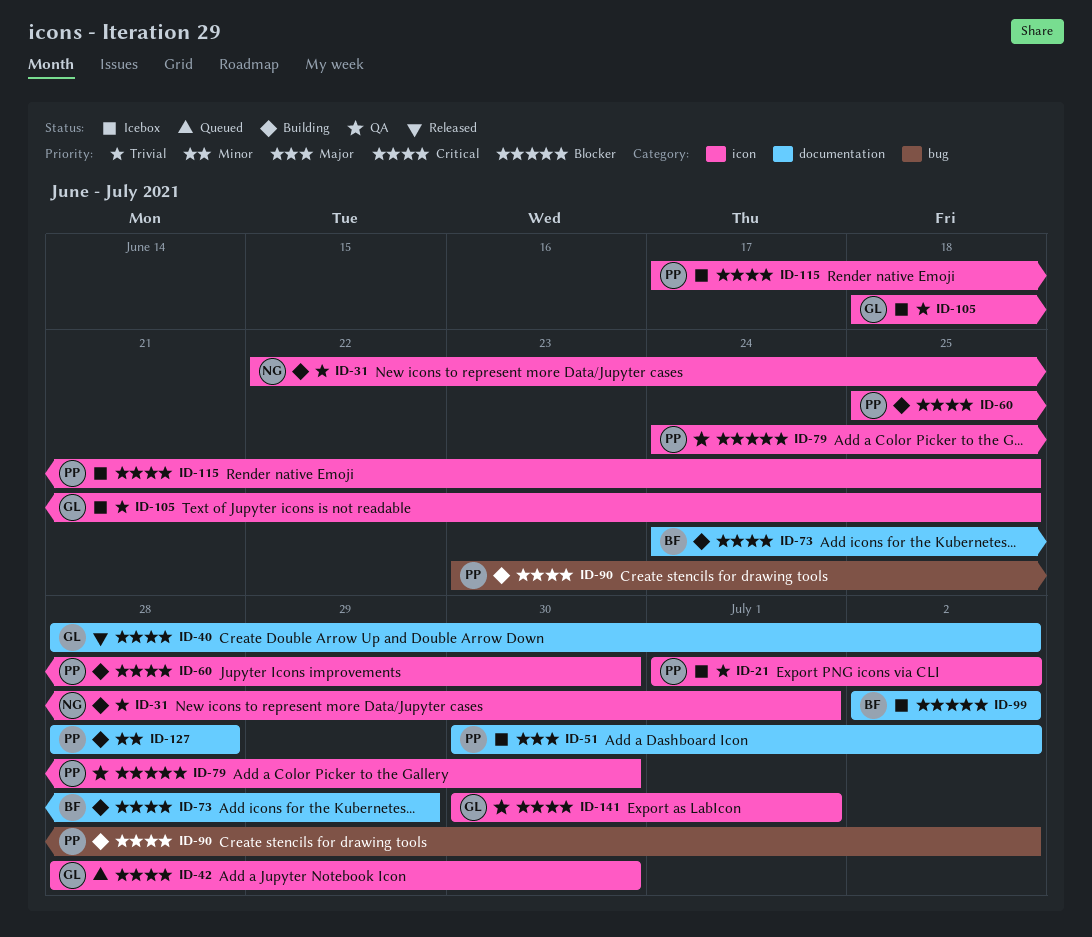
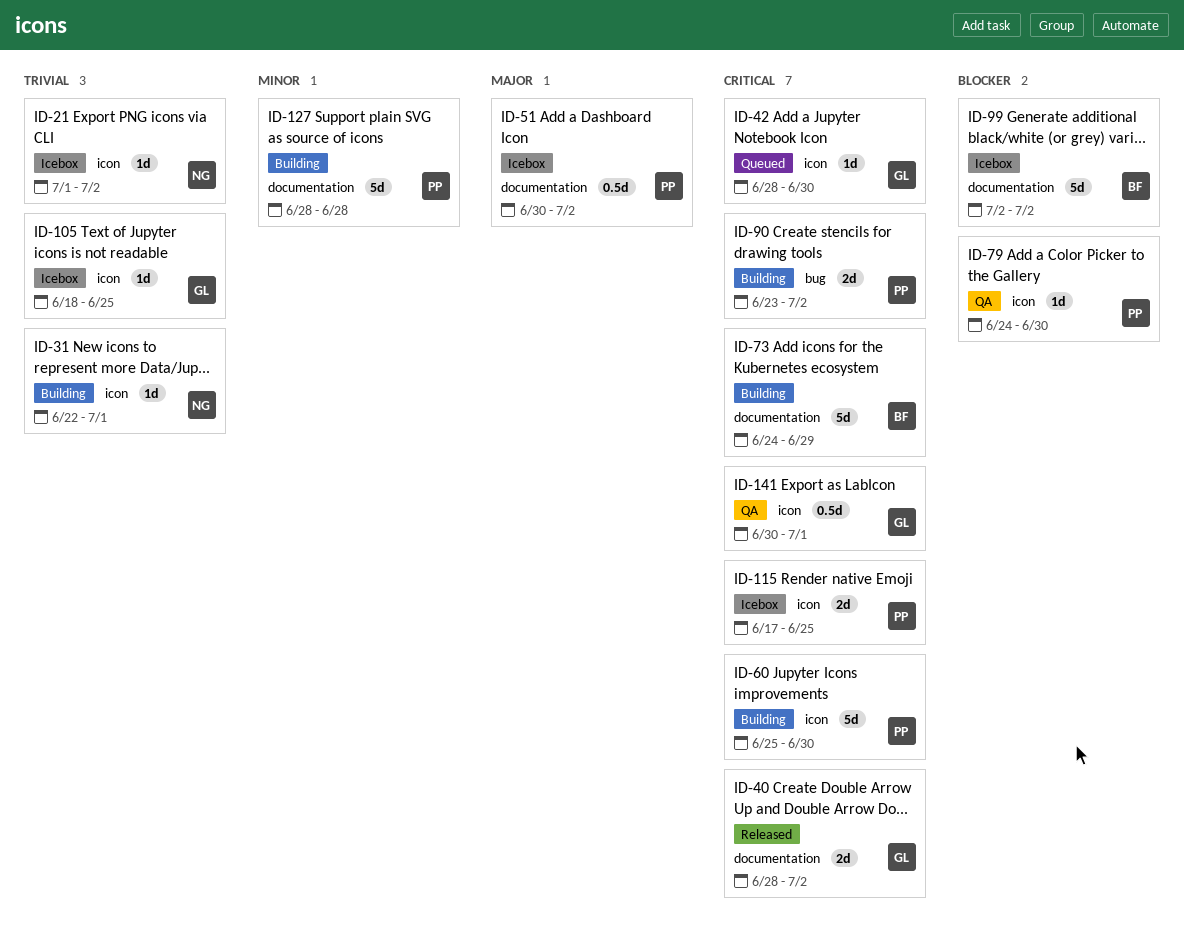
ID-21, owner: PP -> NG

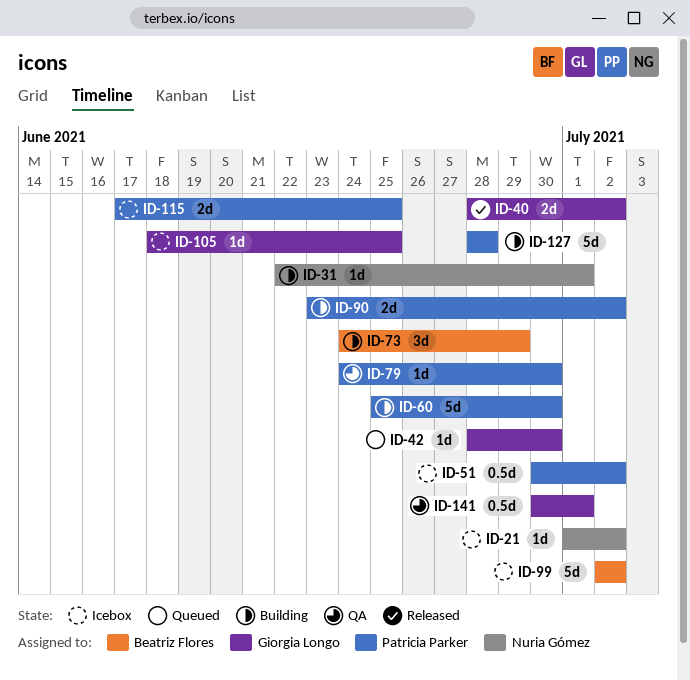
ID-73, estimate: 5d -> 3d

